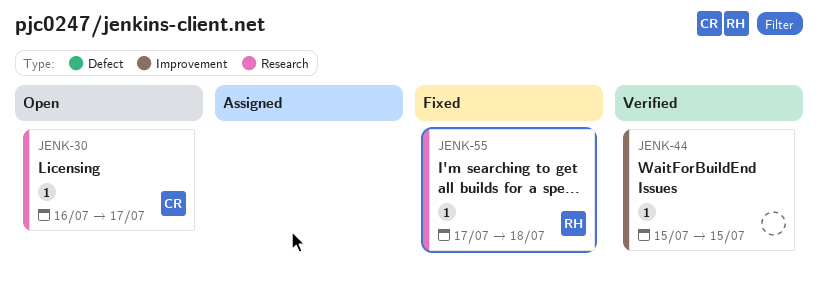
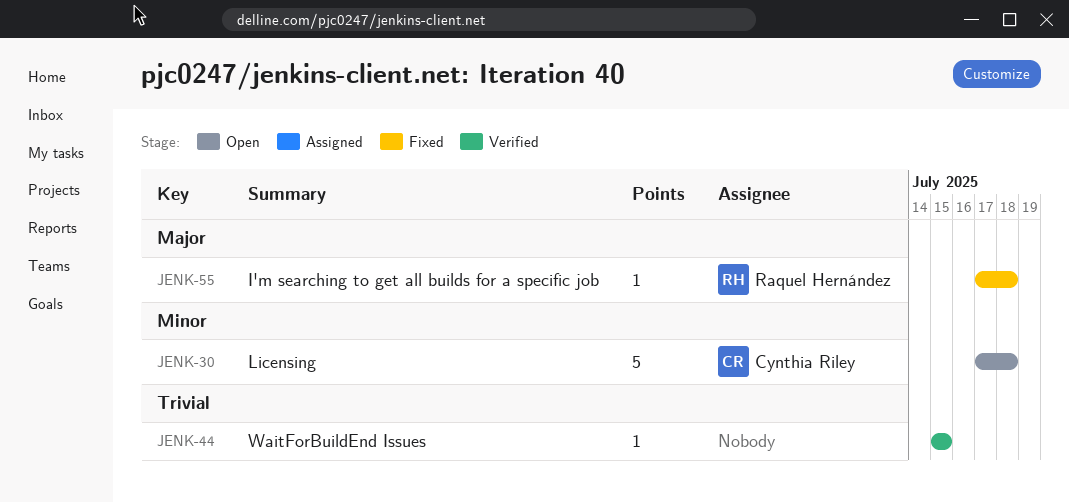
JENK-30, estimate: 1 -> 5
JENK-30, start: Jul 16 -> Jul 17
JENK-30, due: Jul 17 -> Jul 18

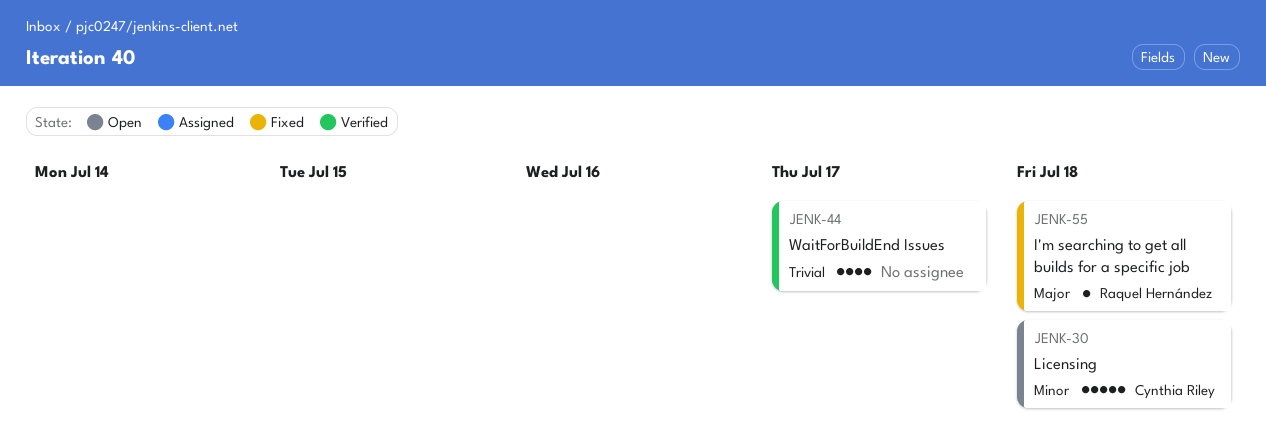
JENK-44, estimate: 1 -> 4
JENK-44, due: Jul 15 -> Jul 17

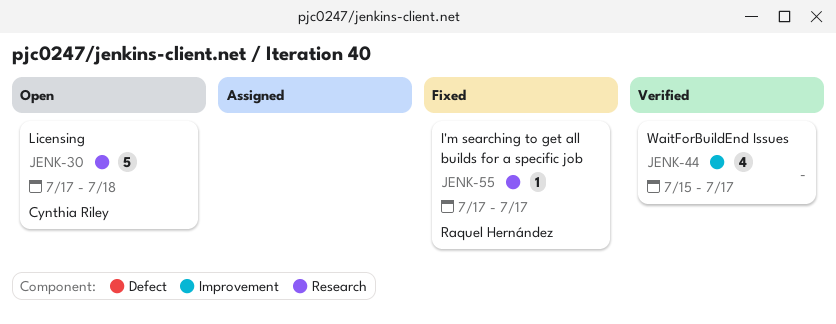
JENK-55, due: Jul 18 -> Jul 17

